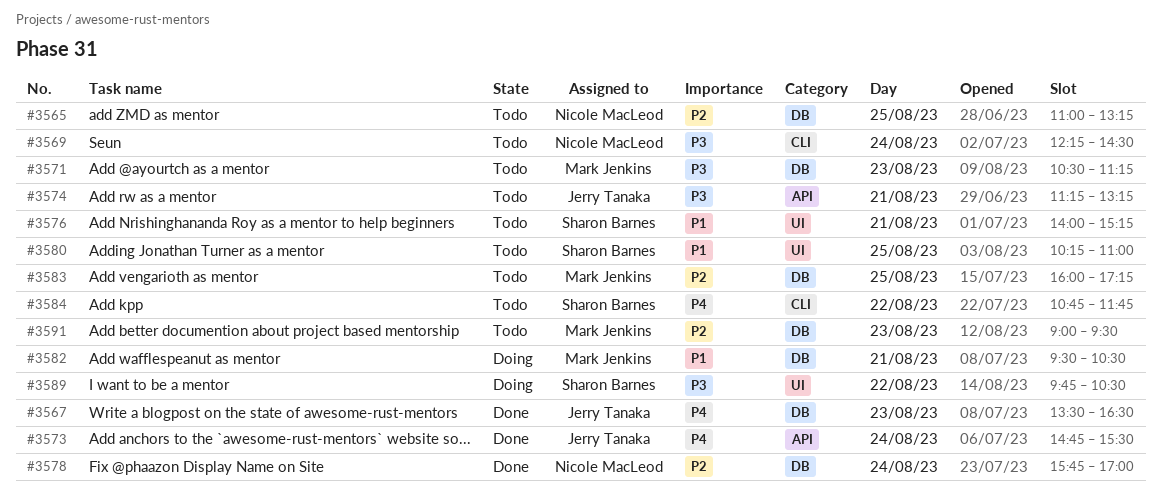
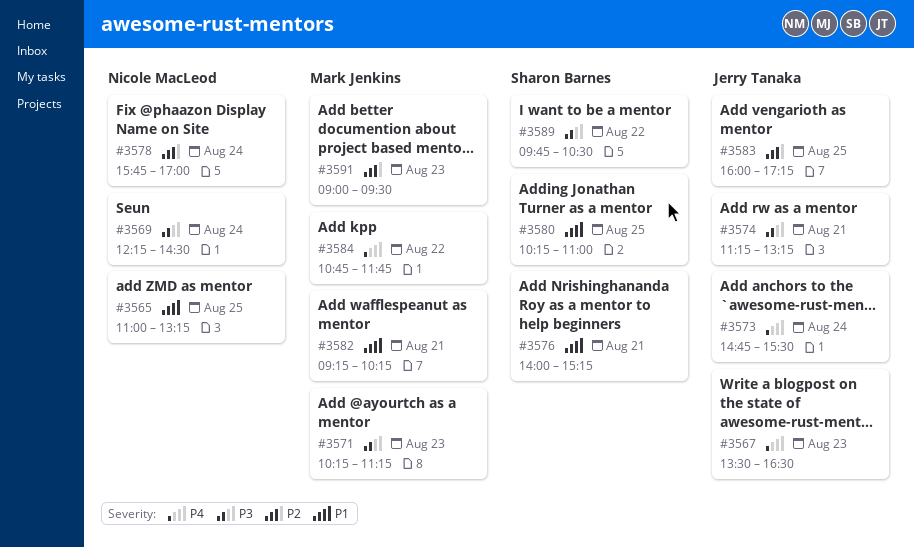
#3565, priority: P2 -> P1
#3571, begins: 10:30 -> 10:15
#3582, begins: 09:30 -> 09:15
#3582, ends: 10:30 -> 10:15
#3583, owner: Mark Jenkins -> Jerry Tanaka
#3584, owner: Sharon Barnes -> Mark Jenkins

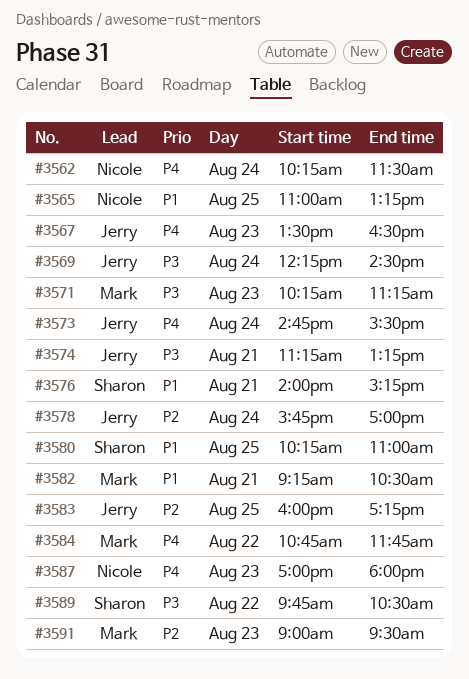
#3562: none -> present
#3569, owner: Nicole MacLeod -> Jerry Tanaka
#3578, owner: Nicole MacLeod -> Jerry Tanaka
#3582, ends: 10:15 -> 10:30
#3587: none -> present

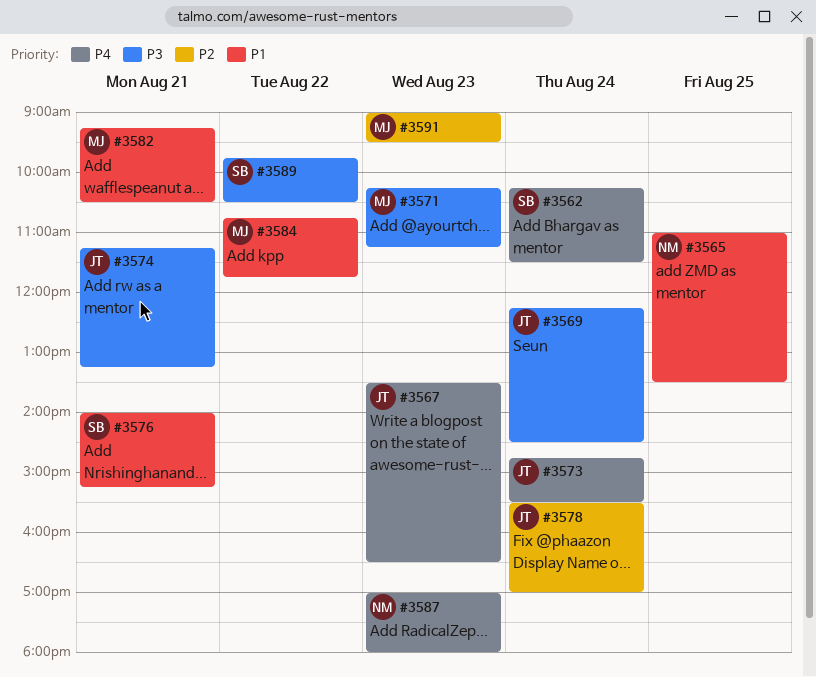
#3562, owner: Nicole -> Sharon
#3565, ends: 13:15 -> 13:30
#3578, begins: 15:45 -> 15:30
#3580: present -> none
#3583: present -> none
#3584, priority: P4 -> P1

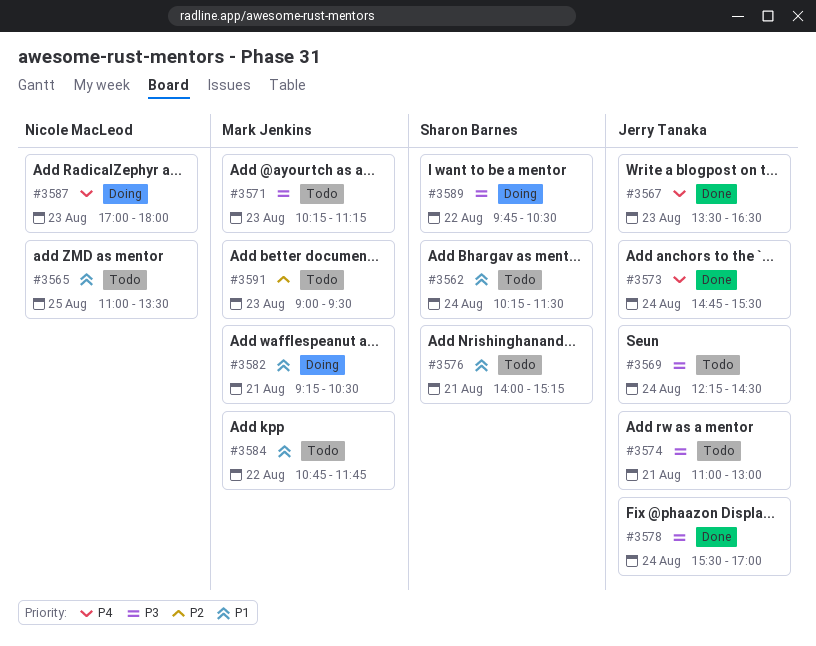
#3562, priority: P4 -> P1
#3574, begins: 11:15 -> 11:00
#3574, ends: 13:15 -> 13:00
#3578, priority: P2 -> P3

